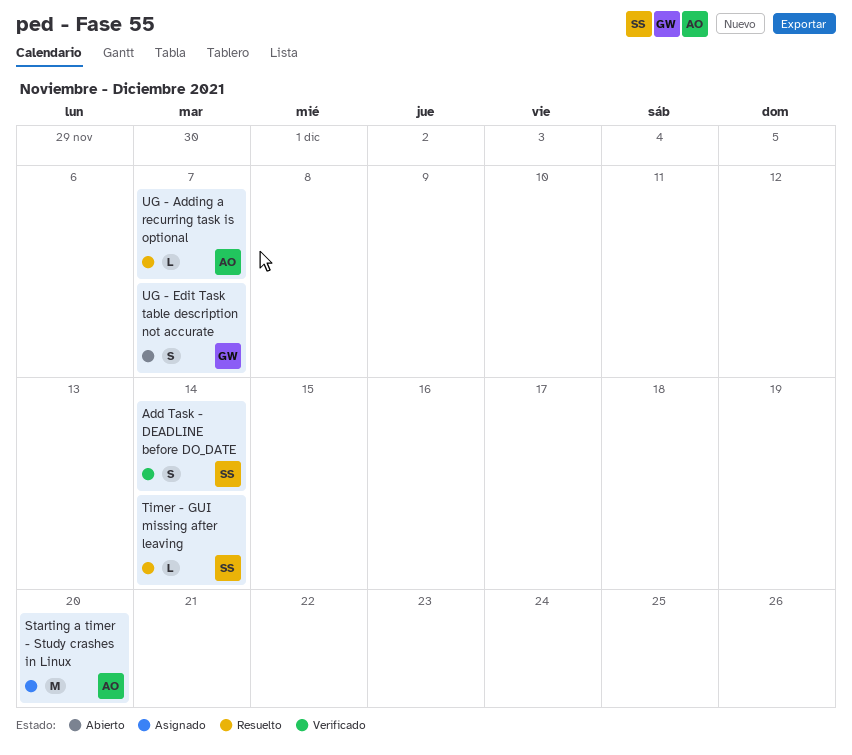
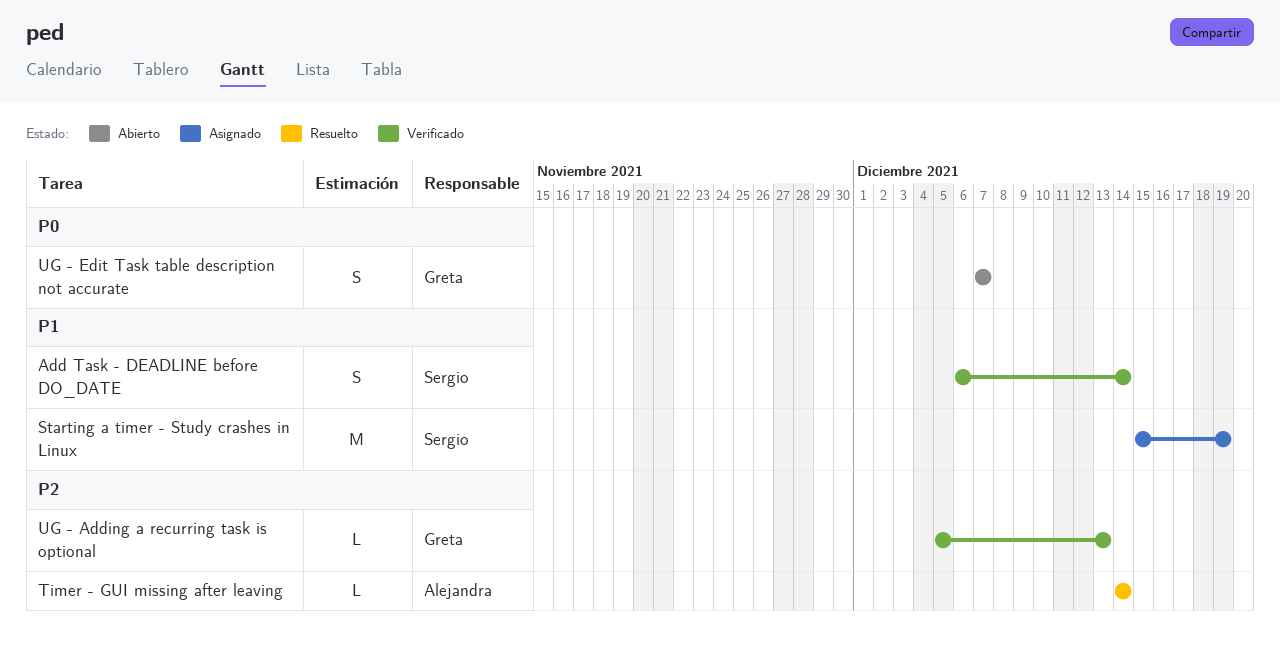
Starting a timer - Study crashes in Linux, owner: Alejandra -> Sergio
Starting a timer - Study crashes in Linux, due: Dec 20 -> Dec 19
Timer - GUI missing after leaving, owner: Sergio -> Alejandra
UG - Adding a recurring task is optional, status: Resuelto -> Verificado
UG - Adding a recurring task is optional, owner: Alejandra -> Greta
UG - Adding a recurring task is optional, due: Dec 7 -> Dec 13

